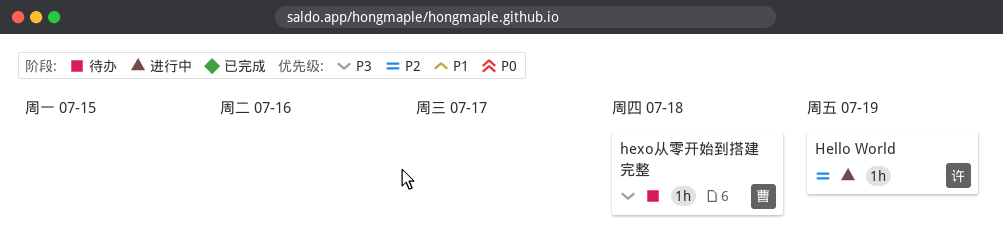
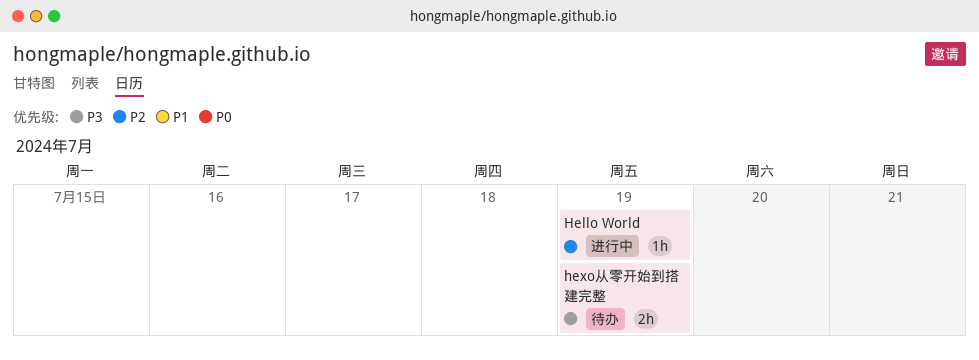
hexo从零开始到搭建完整, estimate: 1h -> 2h
hexo从零开始到搭建完整, due: Jul 18 -> Jul 19

